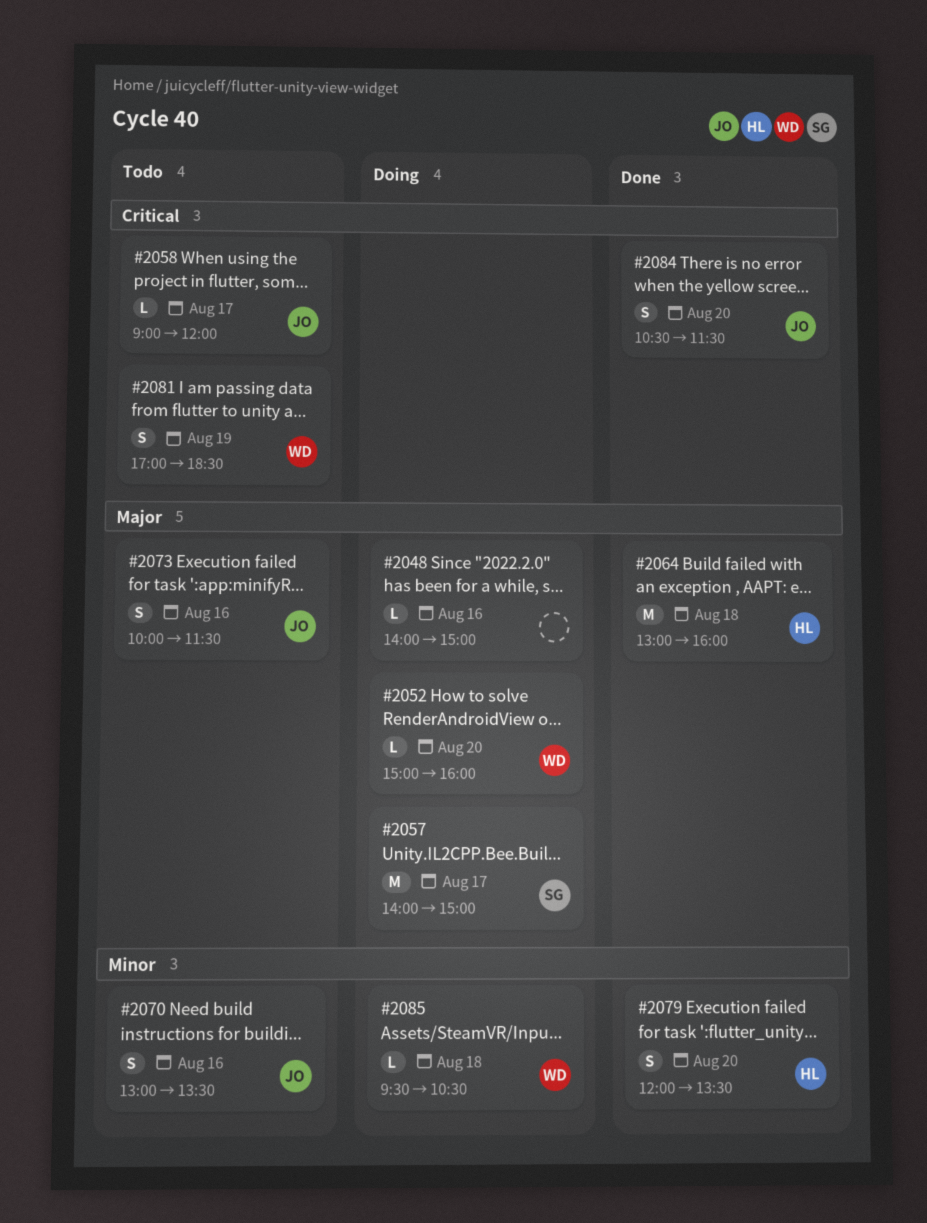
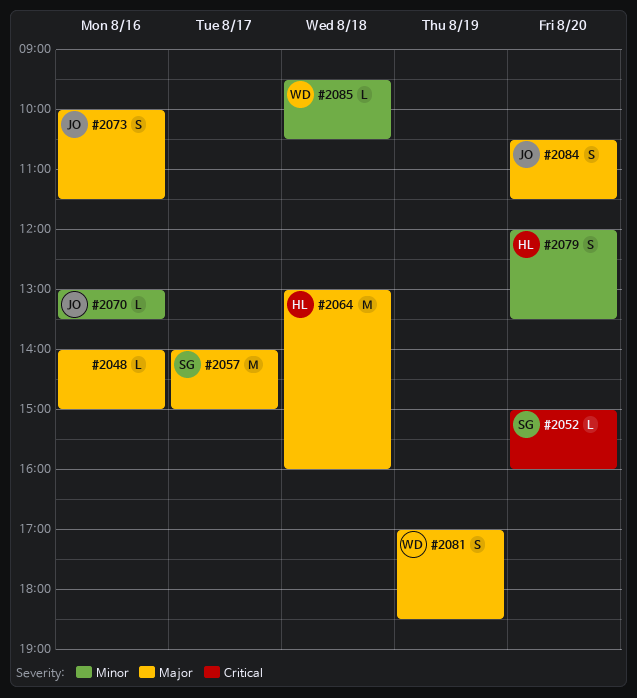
#2052, owner: WD -> SG
#2052, priority: Major -> Critical
#2058: present -> none
#2070, estimate: S -> L
#2081, priority: Critical -> Major
#2084, priority: Critical -> Major

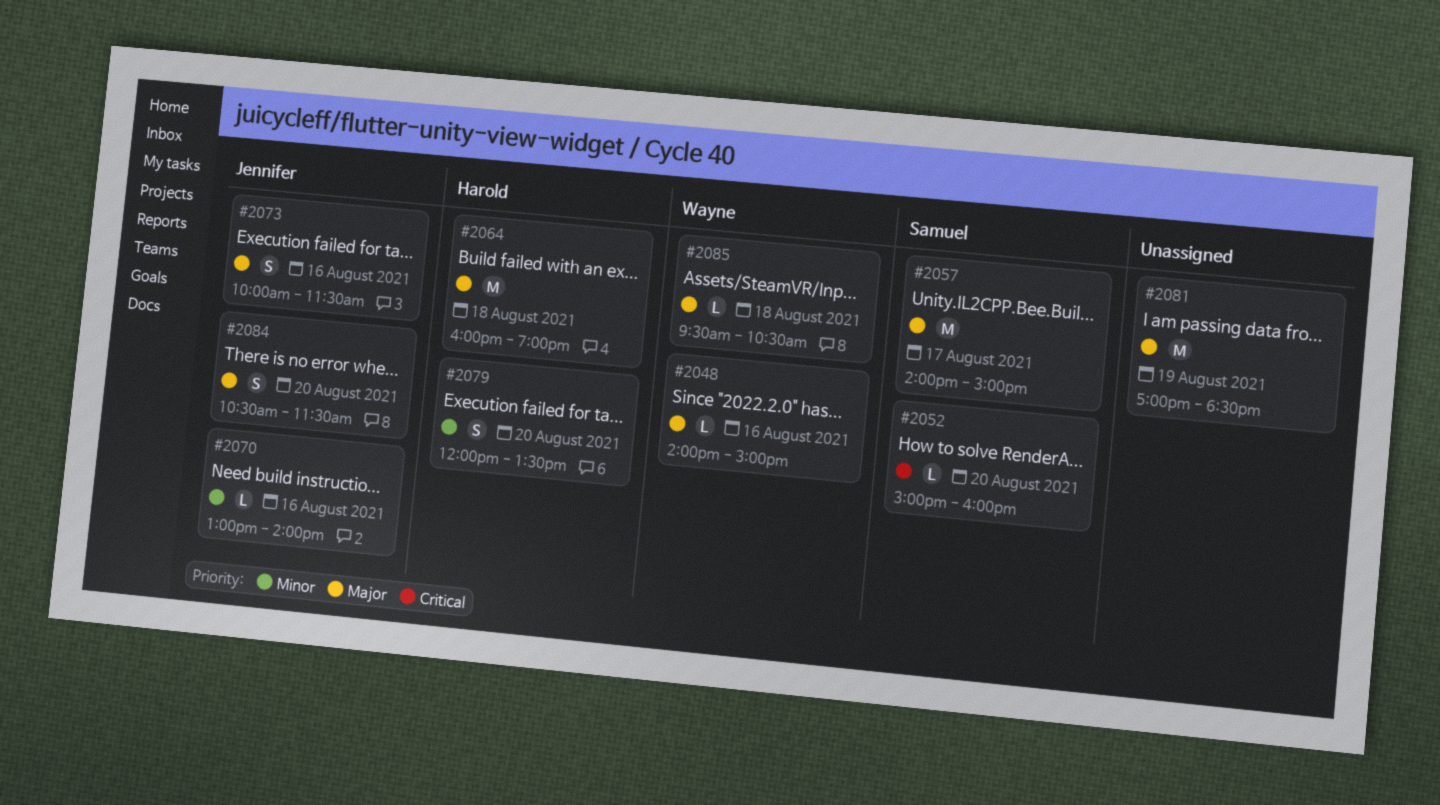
#2048, owner: none -> Wayne
#2064, begins: 13:00 -> 16:00
#2064, ends: 16:00 -> 19:00
#2070, ends: 13:30 -> 14:00
#2081, owner: Wayne -> none
#2081, estimate: S -> M
#2085, priority: Minor -> Major

